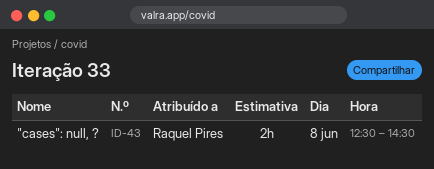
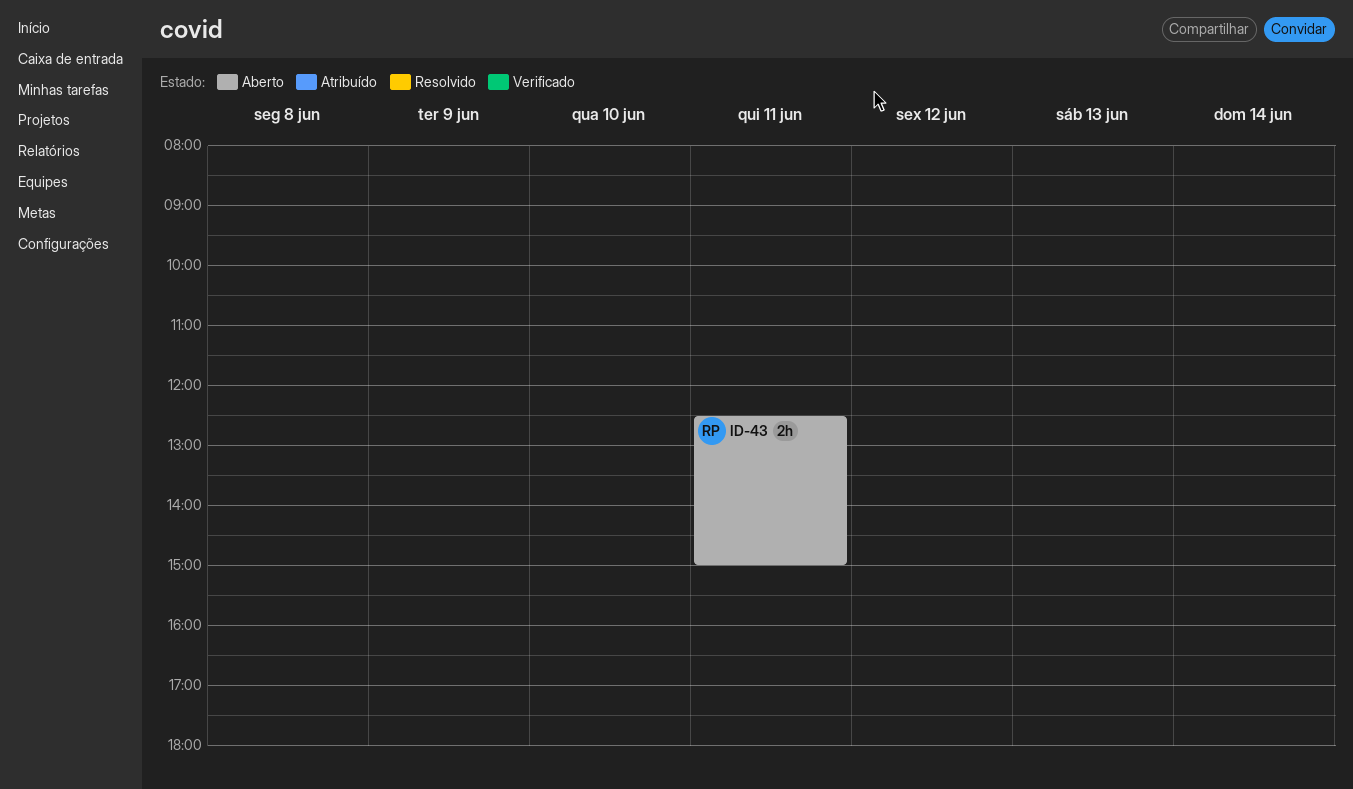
ID-43, day: Jun 8 -> Jun 11
ID-43, ends: 14:30 -> 15:00

